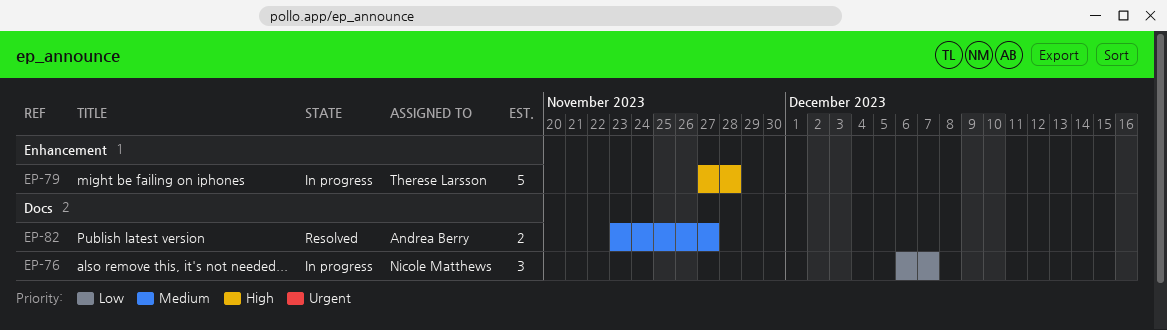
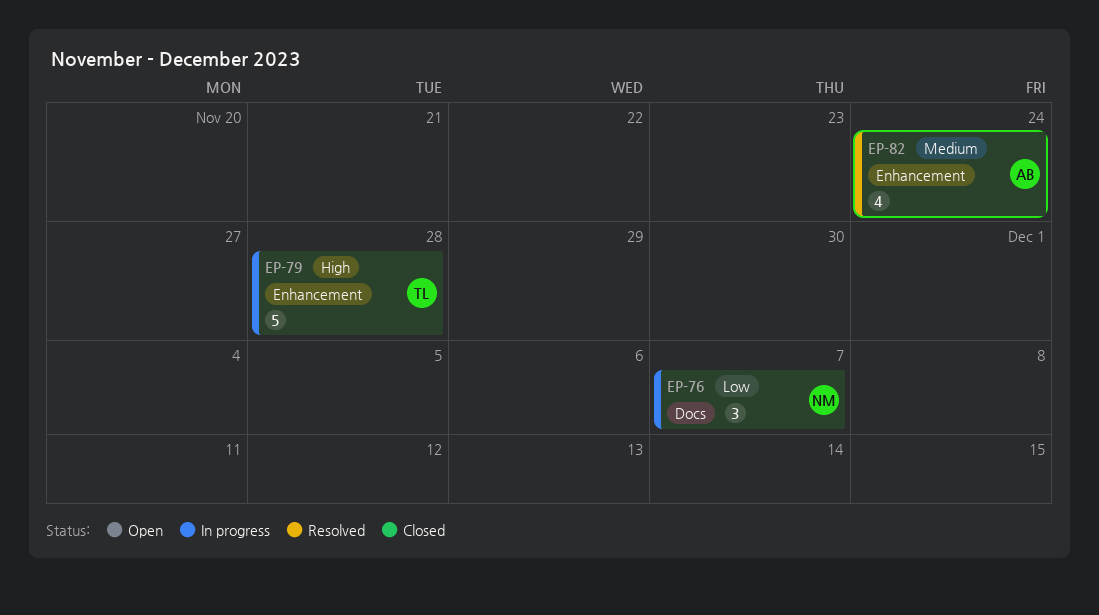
EP-82, label: Docs -> Enhancement
EP-82, estimate: 2 -> 4
EP-82, due: Nov 27 -> Nov 24

